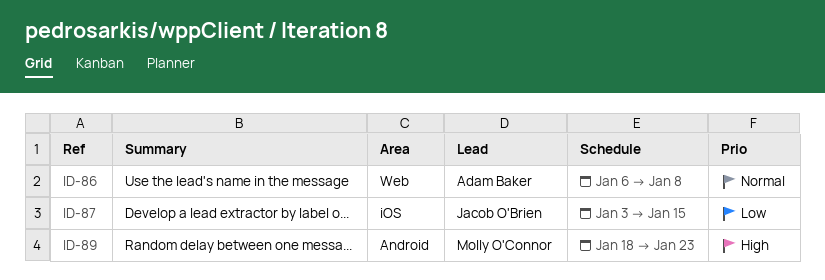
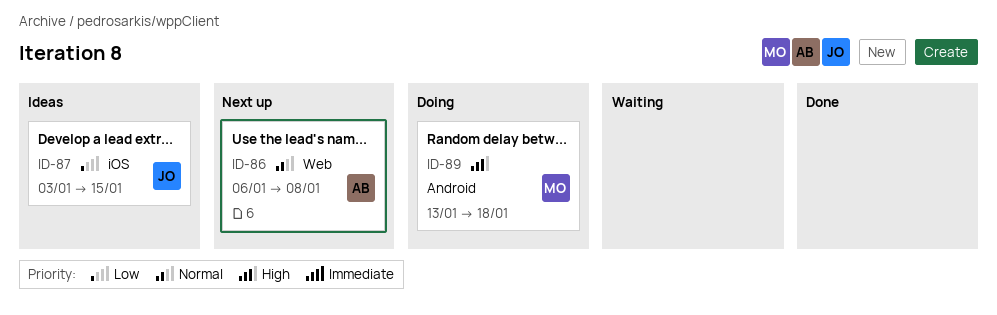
ID-89, start: Jan 18 -> Jan 13
ID-89, due: Jan 23 -> Jan 18

